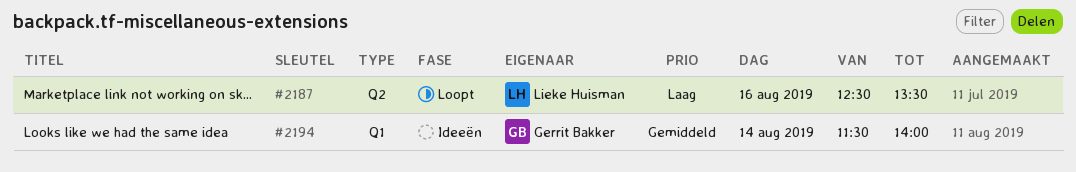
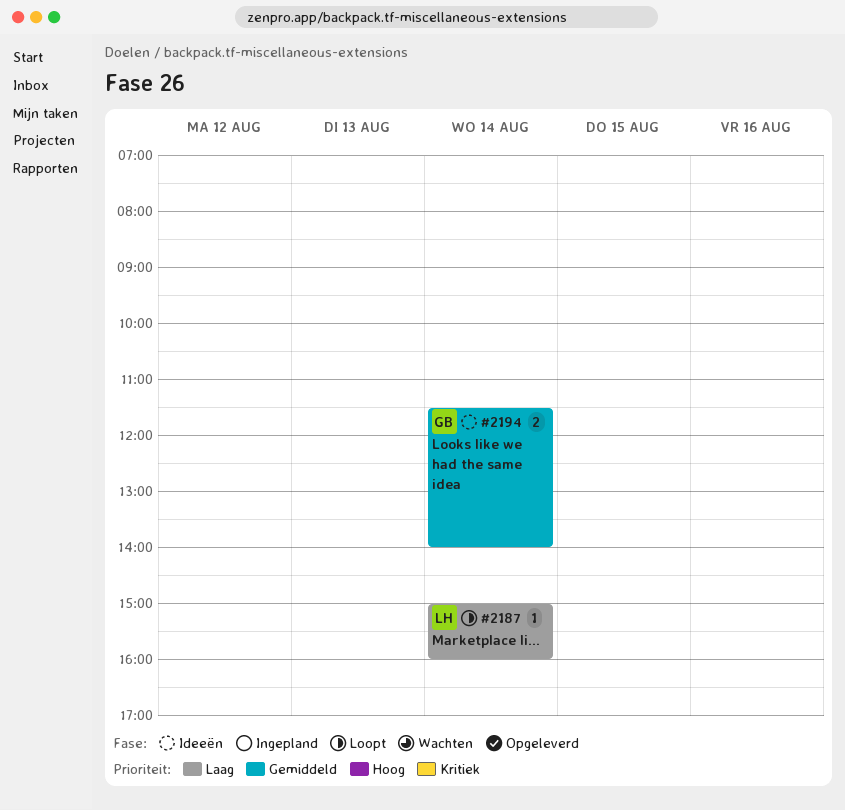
#2187, day: Aug 16 -> Aug 14
#2187, begins: 12:30 -> 15:00
#2187, ends: 13:30 -> 16:00

